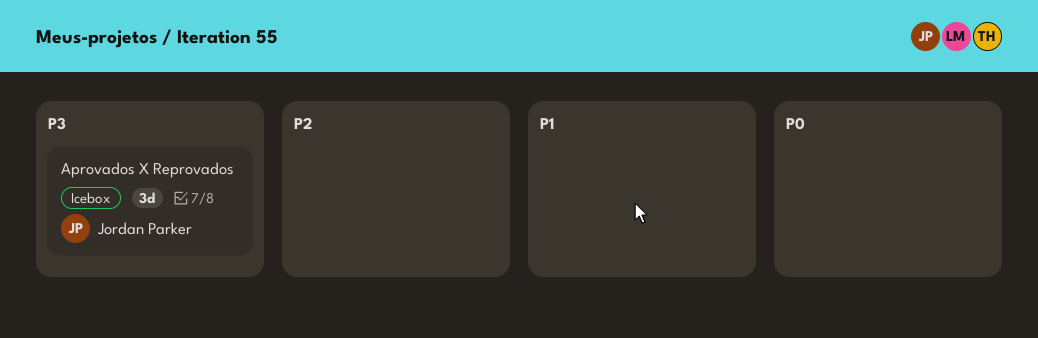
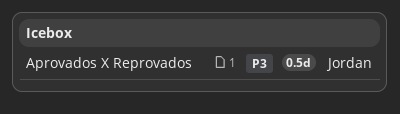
Aprovados X Reprovados, estimate: 3d -> 0.5d

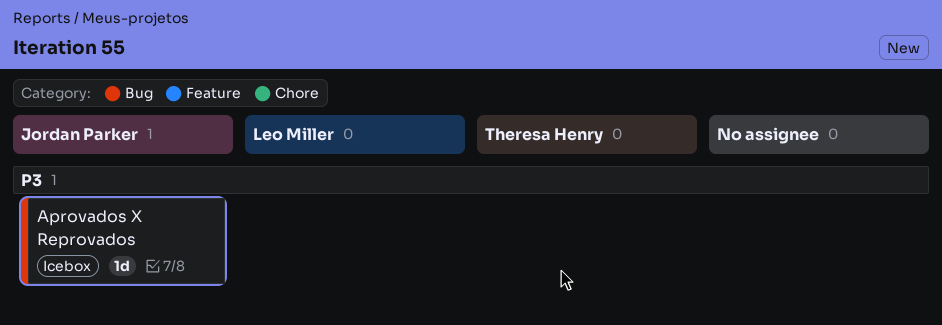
Aprovados X Reprovados, estimate: 0.5d -> 1d

